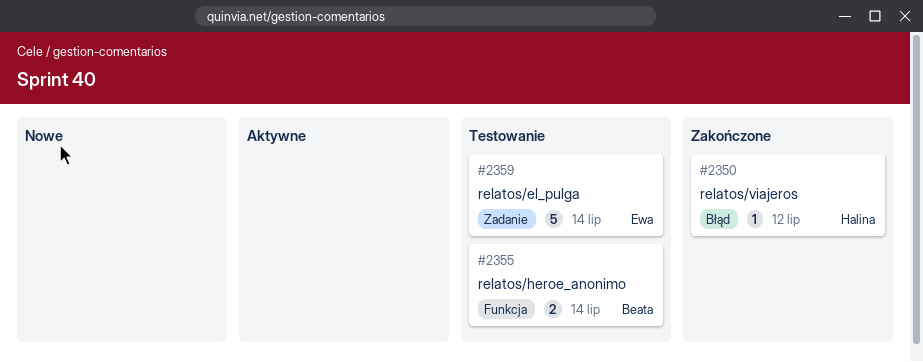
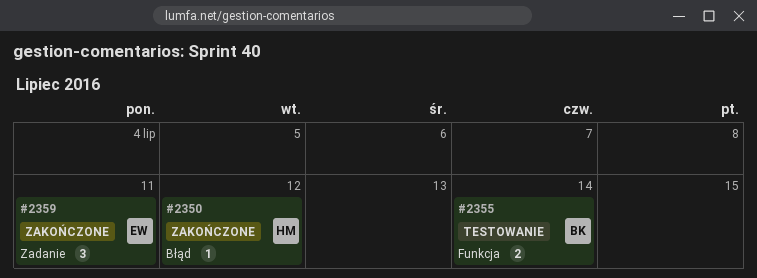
#2359, status: Testowanie -> Zakończone
#2359, estimate: 5 -> 3
#2359, due: Jul 14 -> Jul 11

